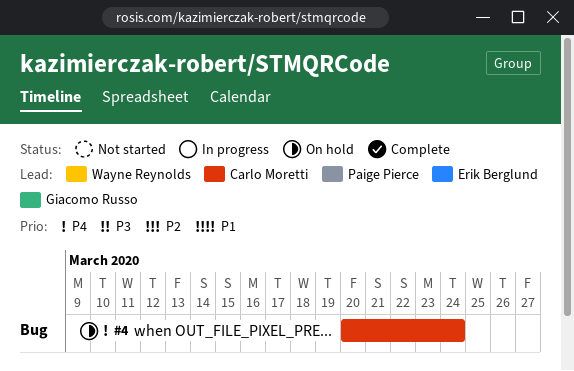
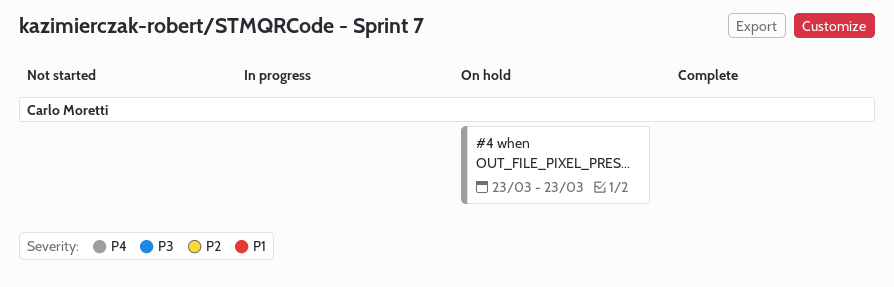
#4, start: Mar 20 -> Mar 23
#4, due: Mar 24 -> Mar 23

